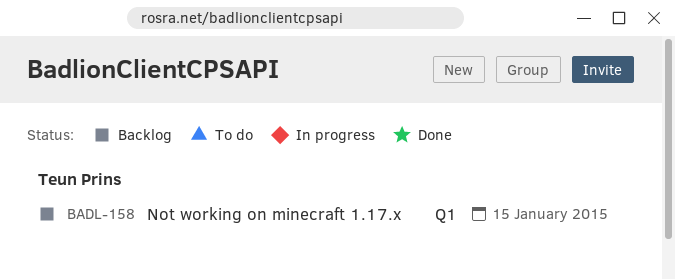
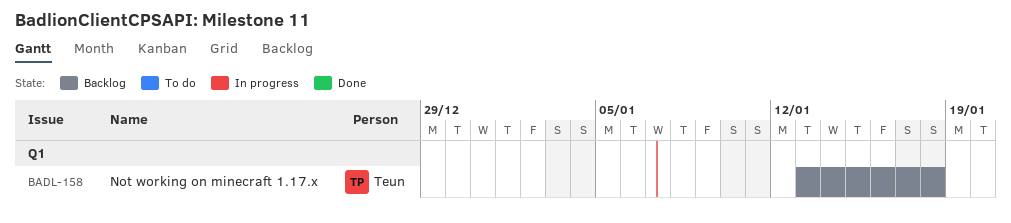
BADL-158, due: Jan 15 -> Jan 18

